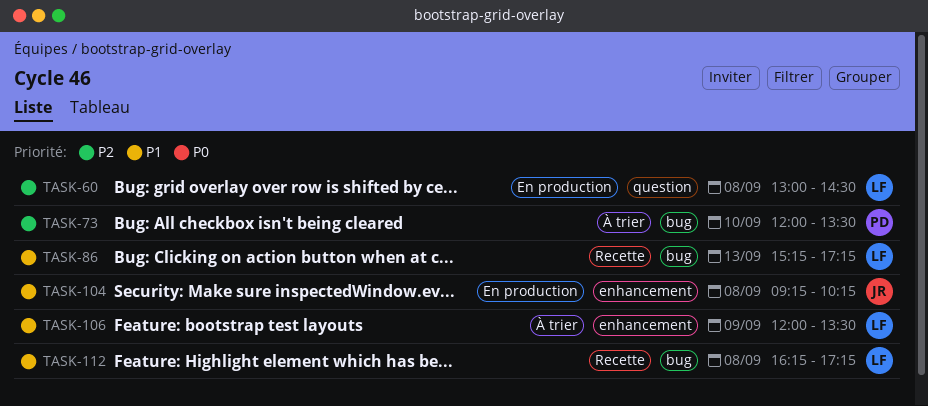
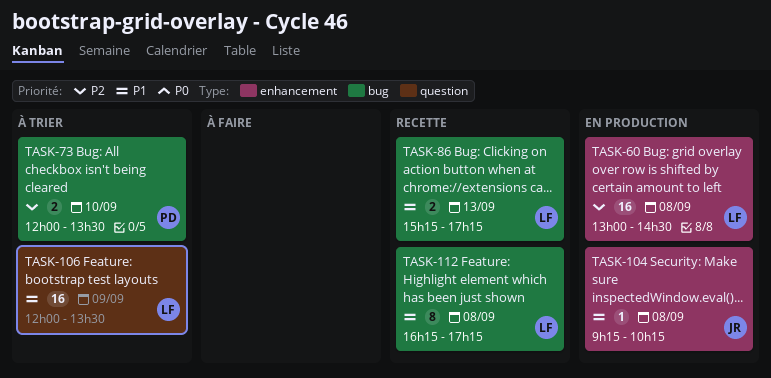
TASK-60, label: question -> enhancement
TASK-106, label: enhancement -> question

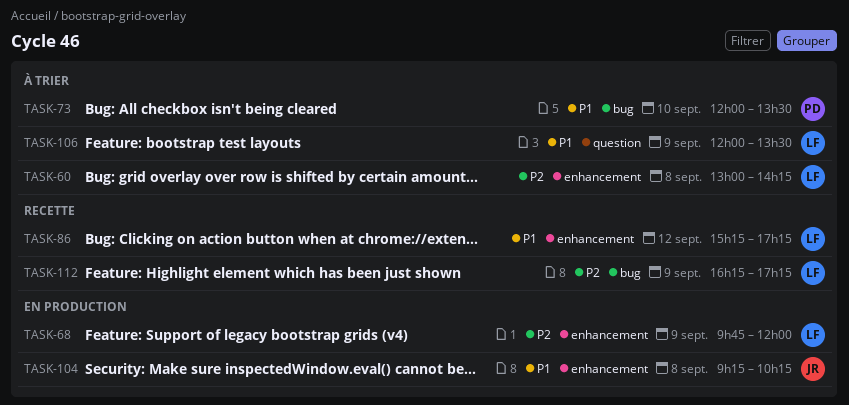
TASK-60, status: En production -> À trier
TASK-60, ends: 14:30 -> 14:15
TASK-68: none -> present
TASK-73, priority: P2 -> P1
TASK-86, label: bug -> enhancement
TASK-86, day: Sep 13 -> Sep 12
TASK-112, priority: P1 -> P2
TASK-112, day: Sep 8 -> Sep 9

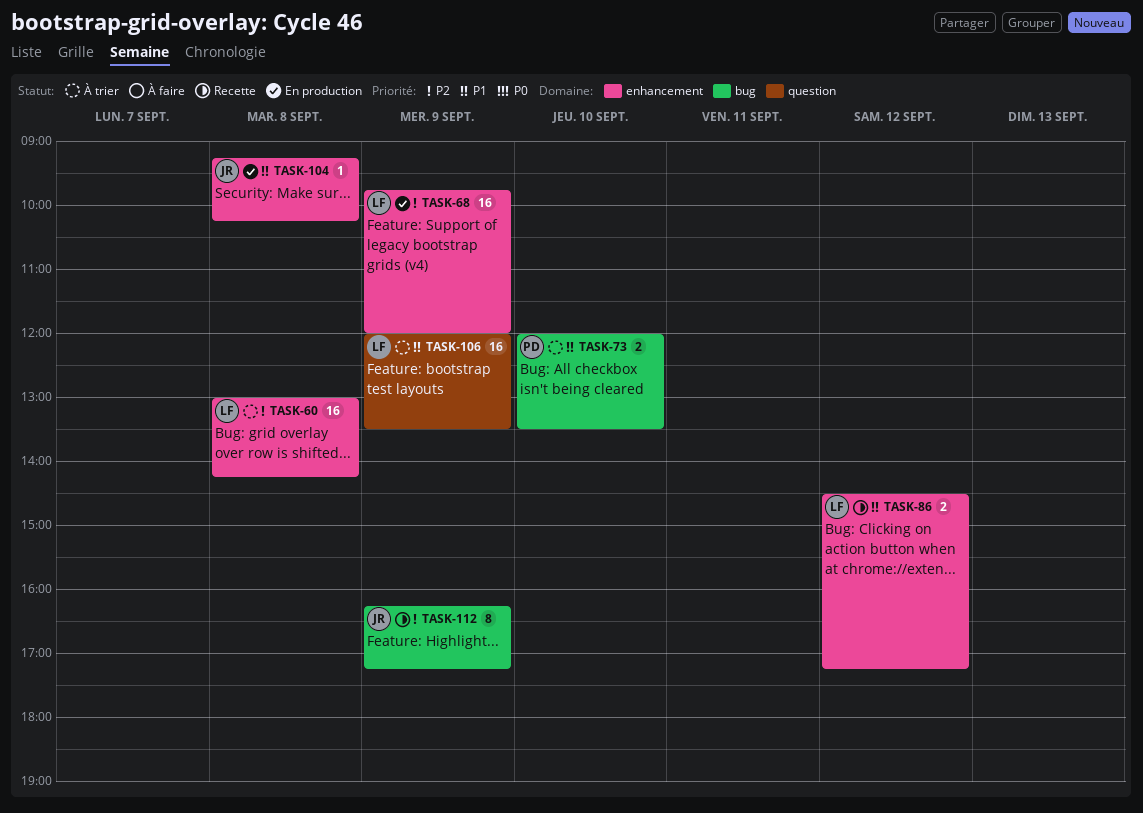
TASK-86, begins: 15:15 -> 14:30
TASK-112, owner: LF -> JR

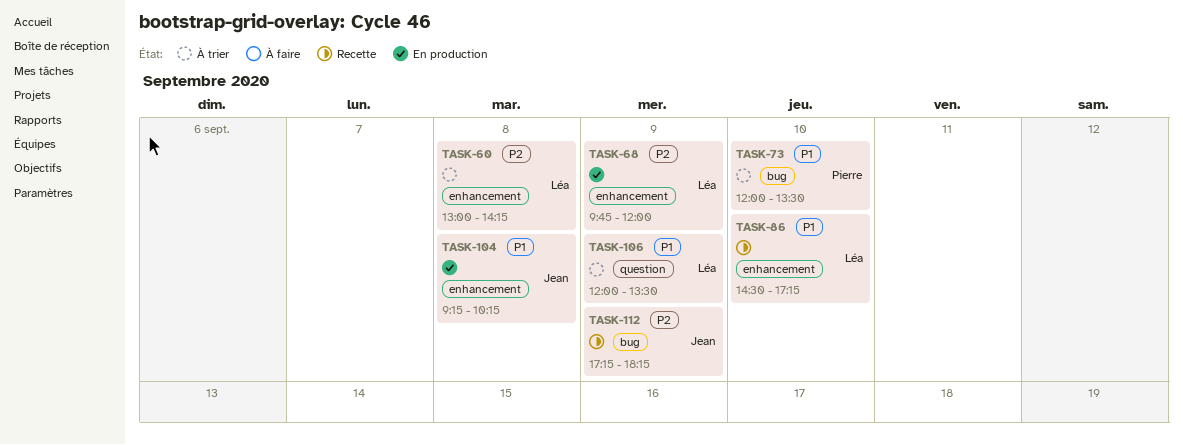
TASK-86, day: Sep 12 -> Sep 10
TASK-112, begins: 16:15 -> 17:15
TASK-112, ends: 17:15 -> 18:15

